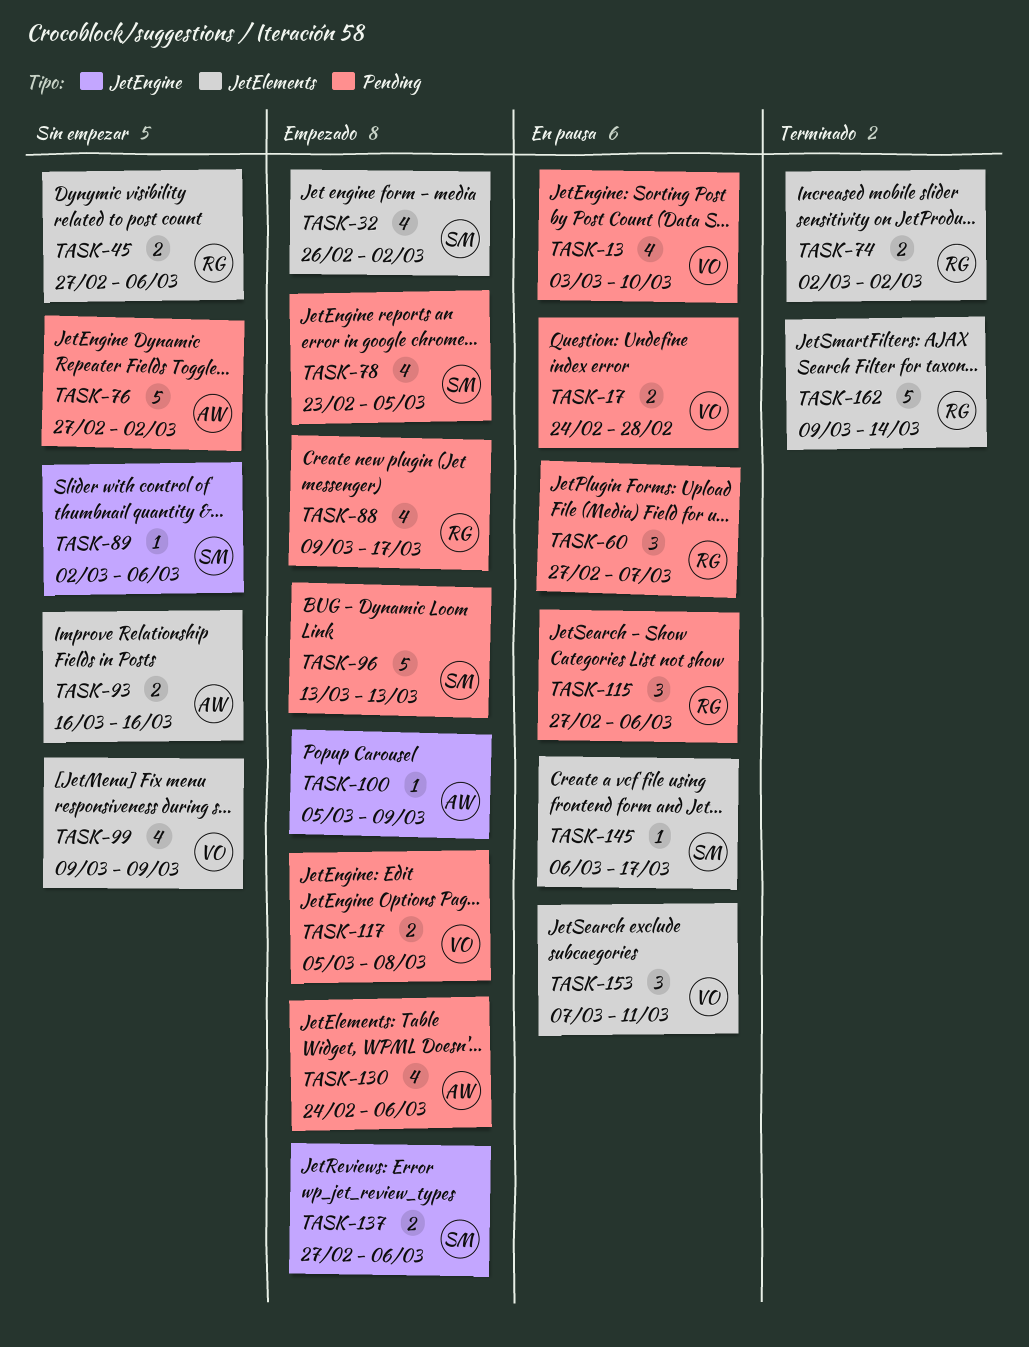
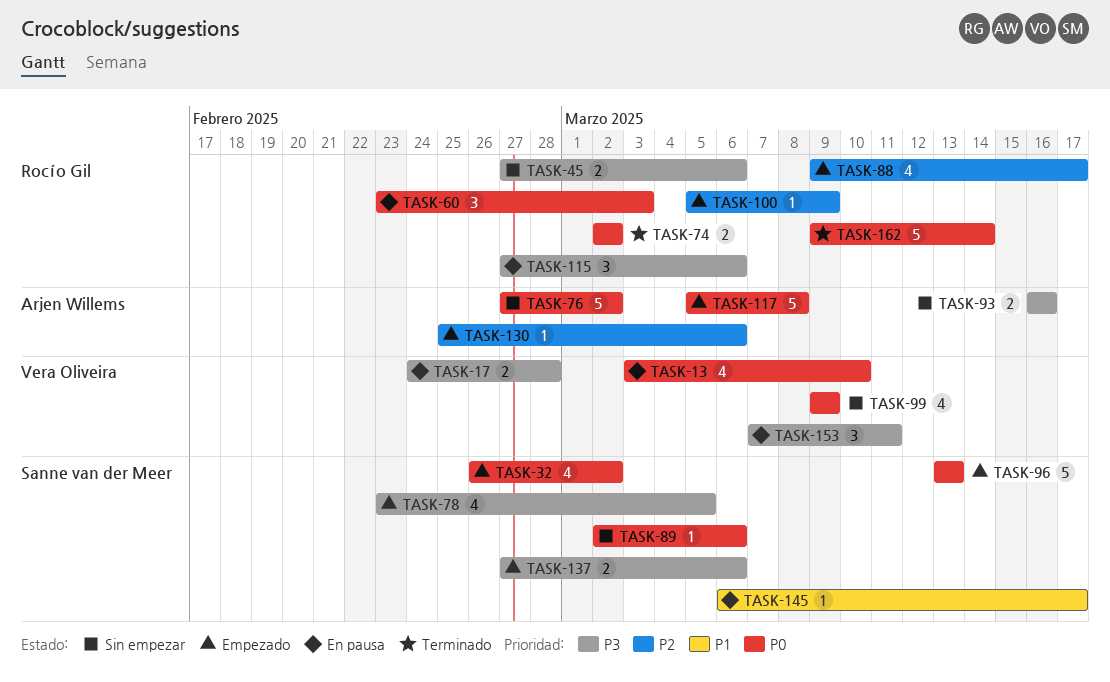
TASK-60, start: Feb 27 -> Feb 23
TASK-60, due: Mar 7 -> Mar 3
TASK-100, owner: Arjen Willems -> Rocío Gil
TASK-117, owner: Vera Oliveira -> Arjen Willems
TASK-117, estimate: 2 -> 5
TASK-130, estimate: 4 -> 1
TASK-130, start: Feb 24 -> Feb 25

